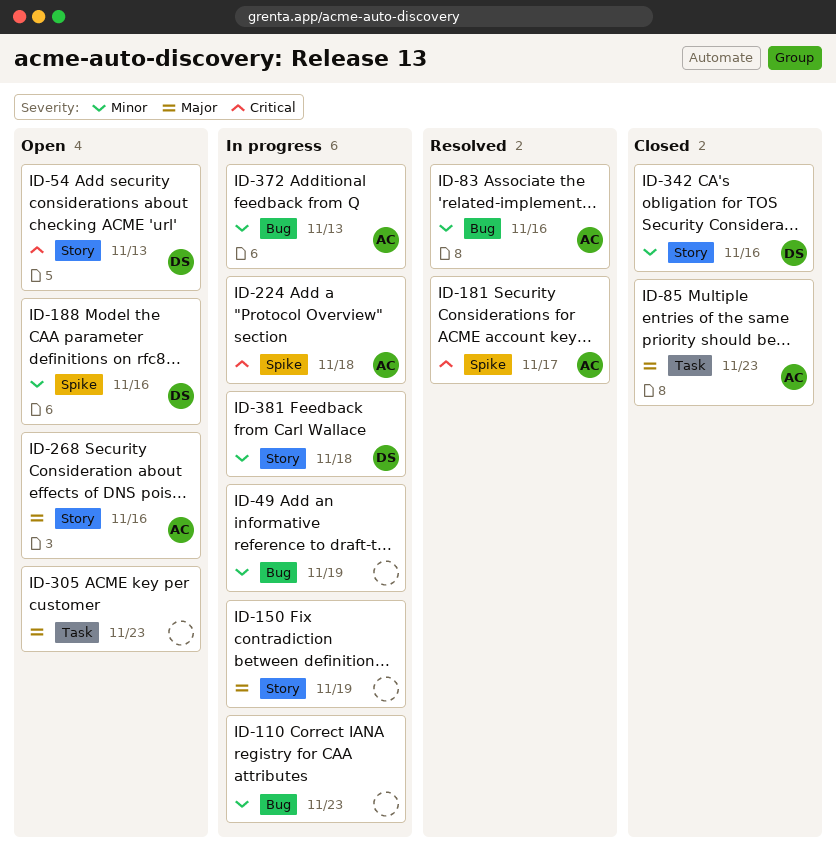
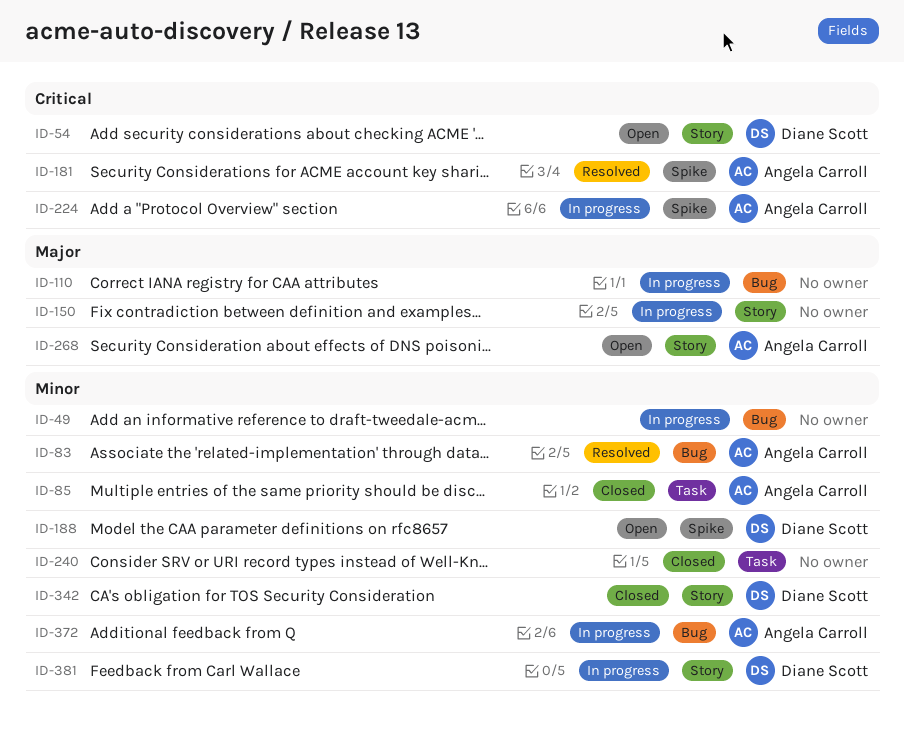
ID-85, priority: Major -> Minor
ID-110, priority: Minor -> Major
ID-240: none -> present
ID-305: present -> none

